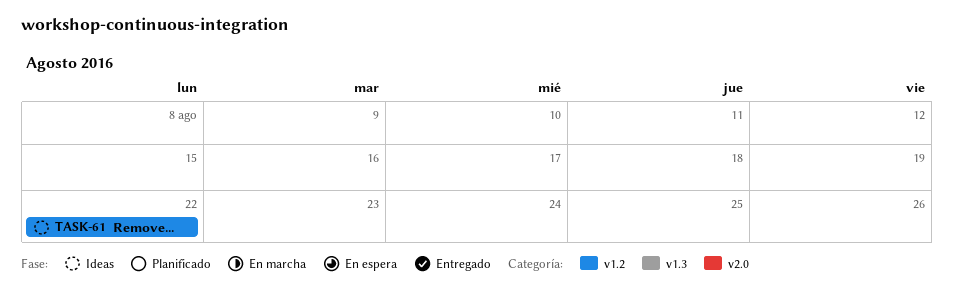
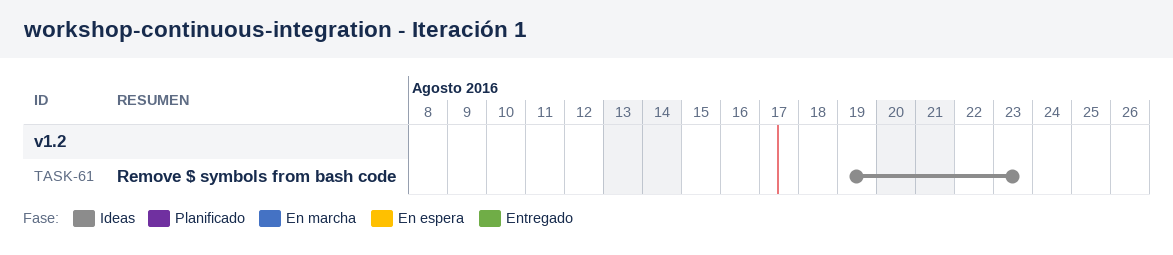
TASK-61, start: Aug 22 -> Aug 19
TASK-61, due: Aug 22 -> Aug 23

